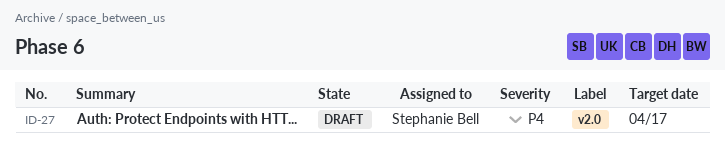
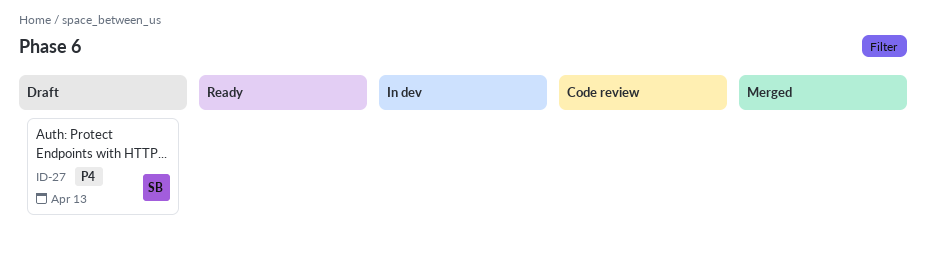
ID-27, due: Apr 17 -> Apr 13

